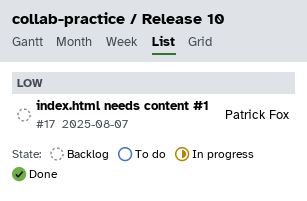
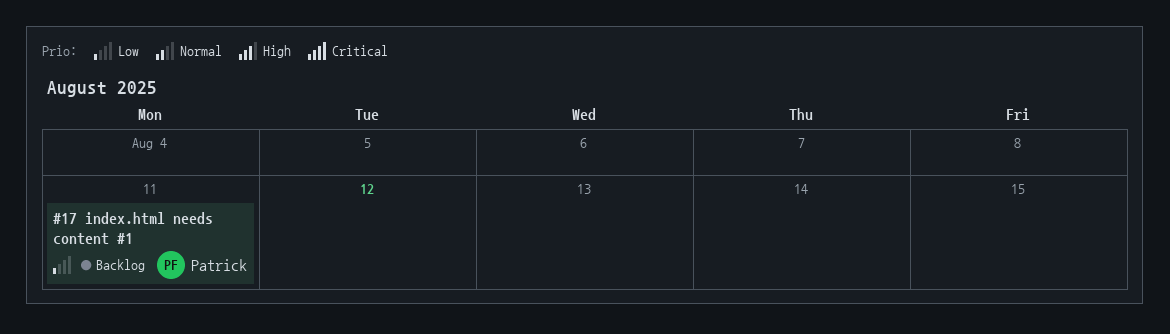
#17, due: Aug 7 -> Aug 11

